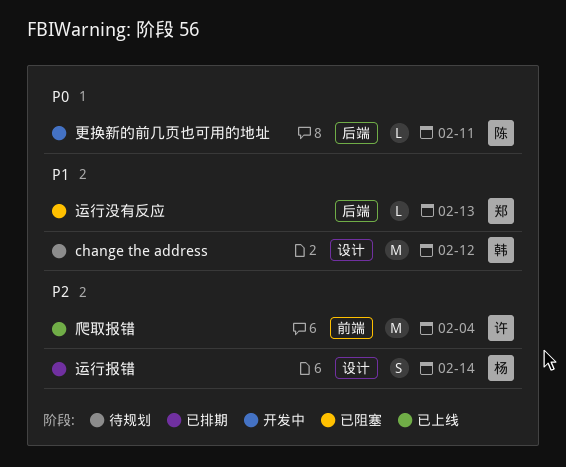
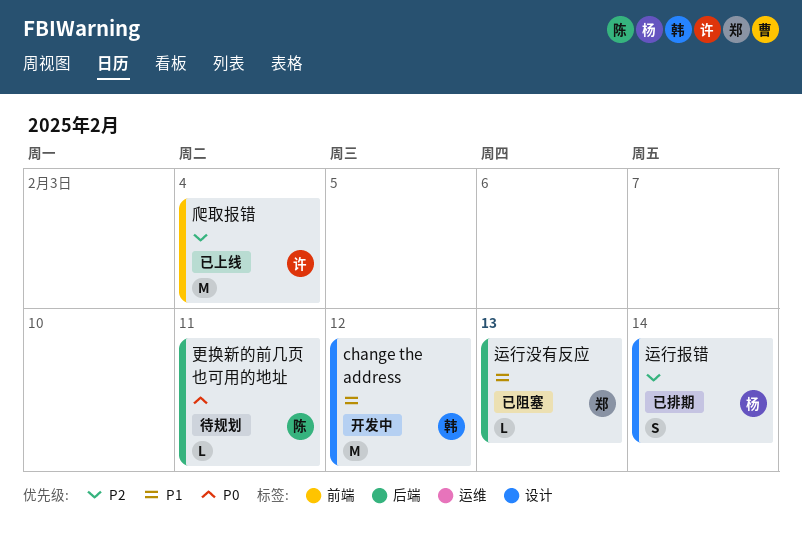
change the address, status: 待规划 -> 开发中
更换新的前几页也可用的地址, status: 开发中 -> 待规划

